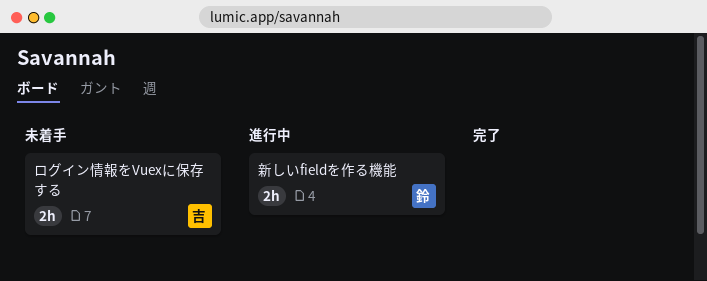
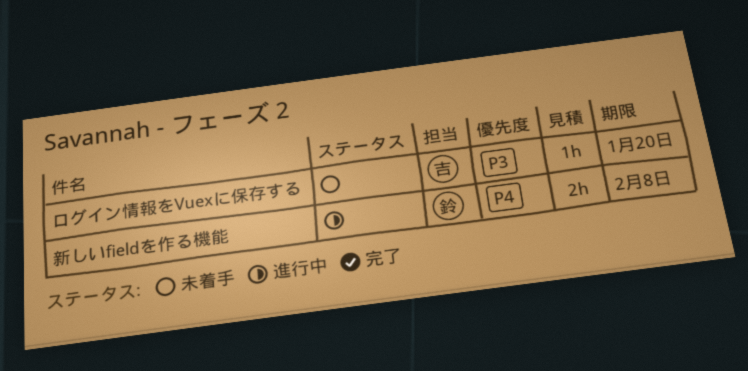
ログイン情報をVuexに保存する, estimate: 2h -> 1h

